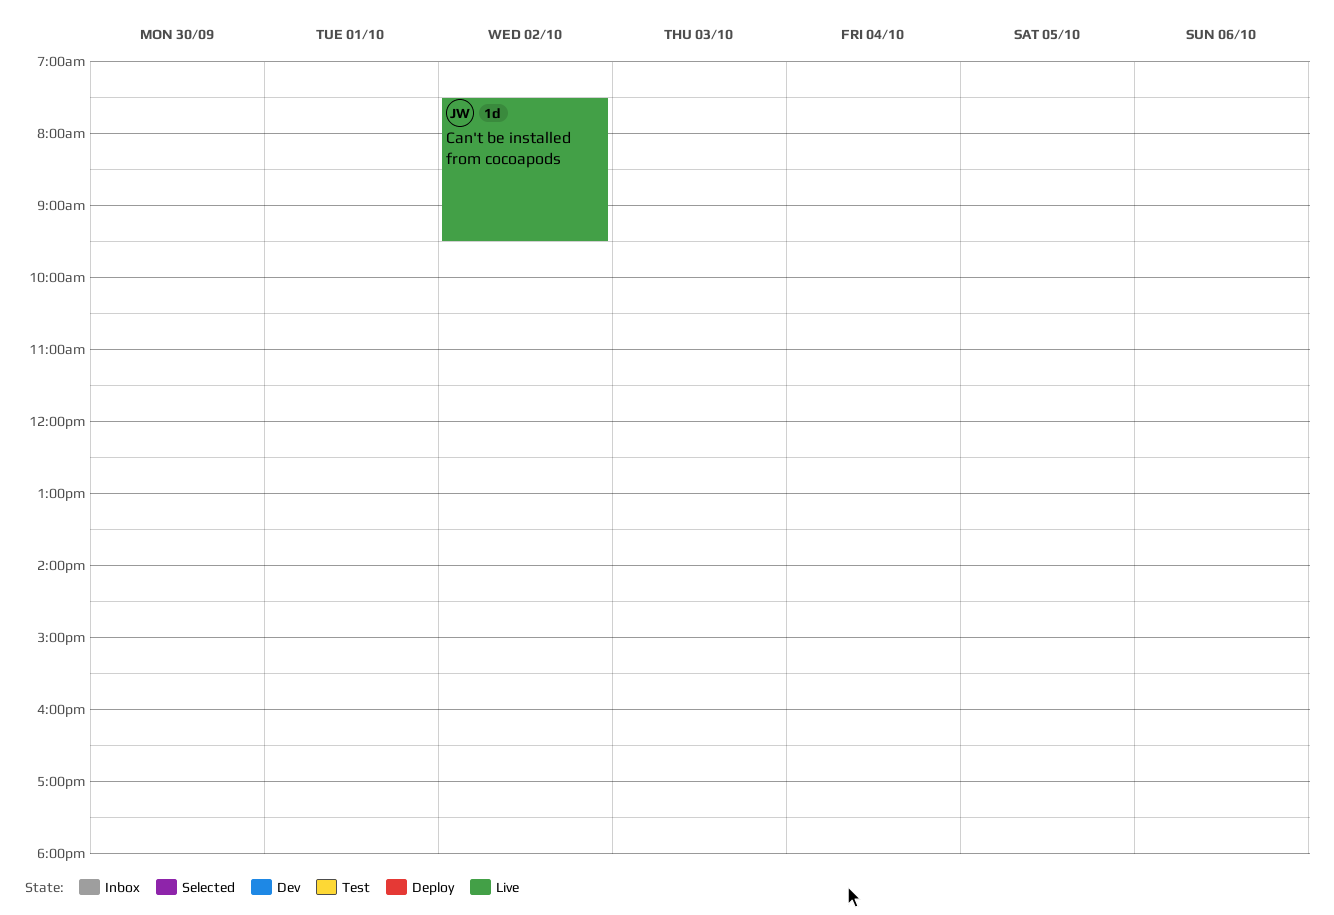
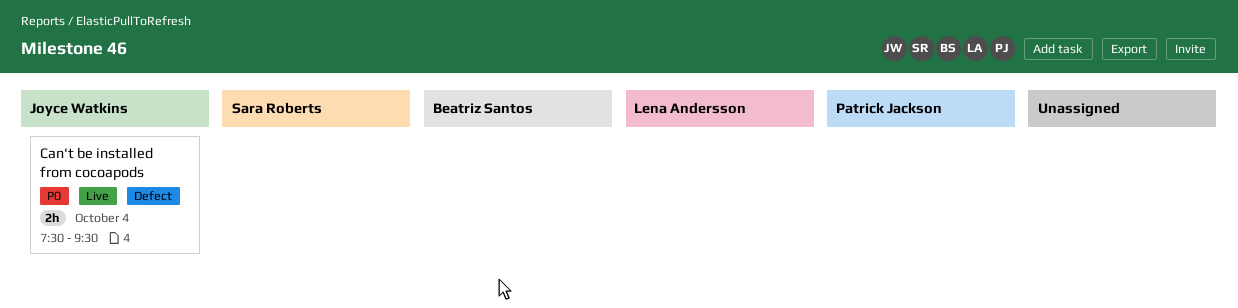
Can't be installed from cocoapods, estimate: 1d -> 2h
Can't be installed from cocoapods, day: Oct 2 -> Oct 4

